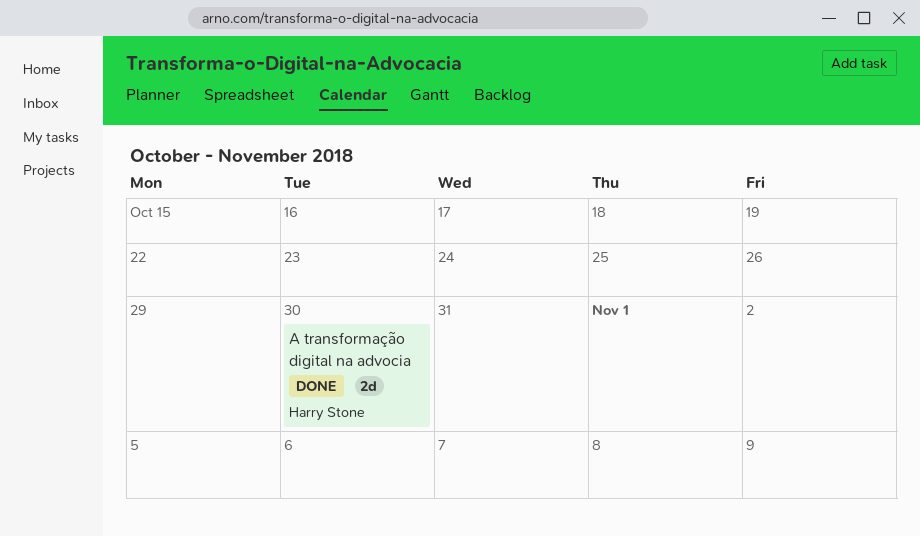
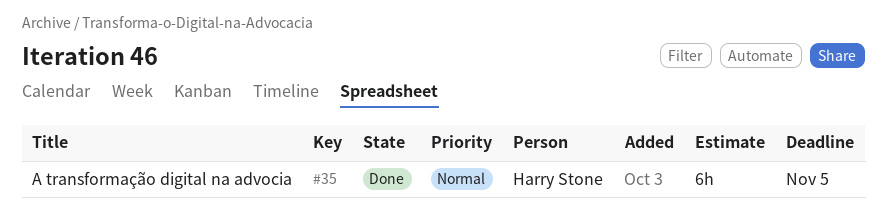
A transformação digital na advocia, estimate: 2d -> 6h
A transformação digital na advocia, due: Oct 30 -> Nov 5

